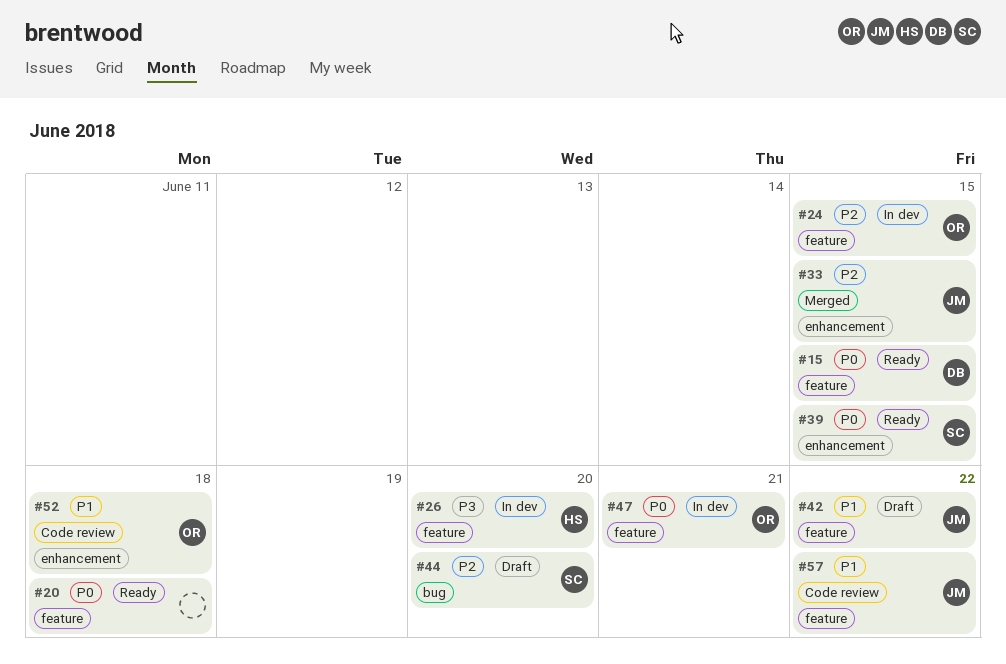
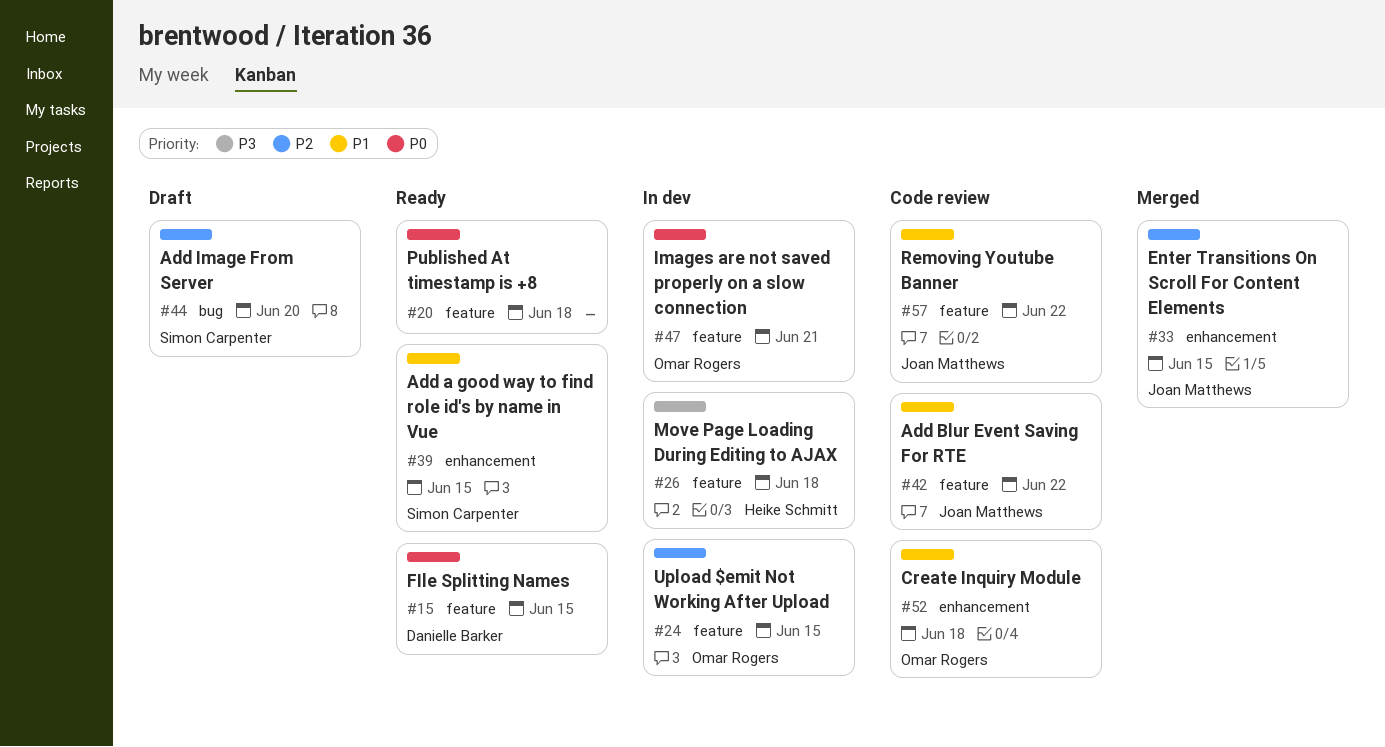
#26, due: Jun 20 -> Jun 18
#39, priority: P0 -> P1
#42, status: Draft -> Code review

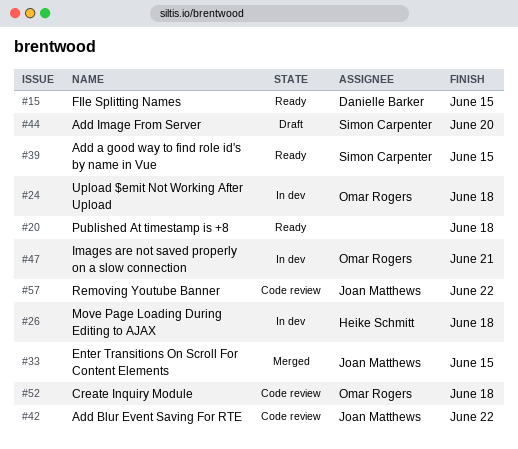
#24, due: Jun 15 -> Jun 18

